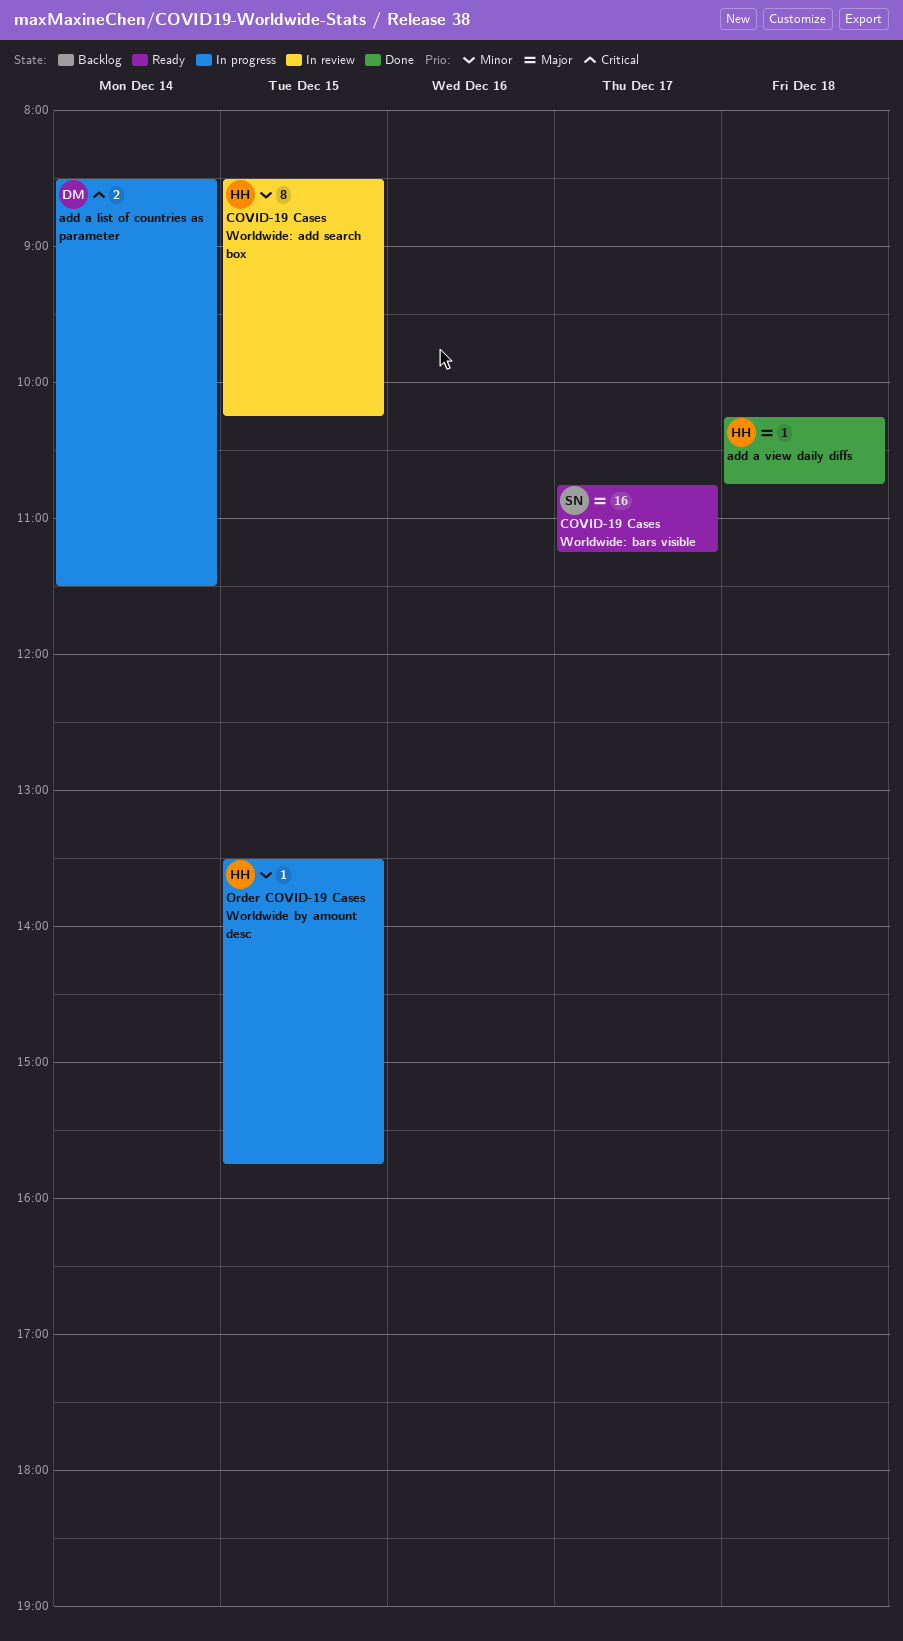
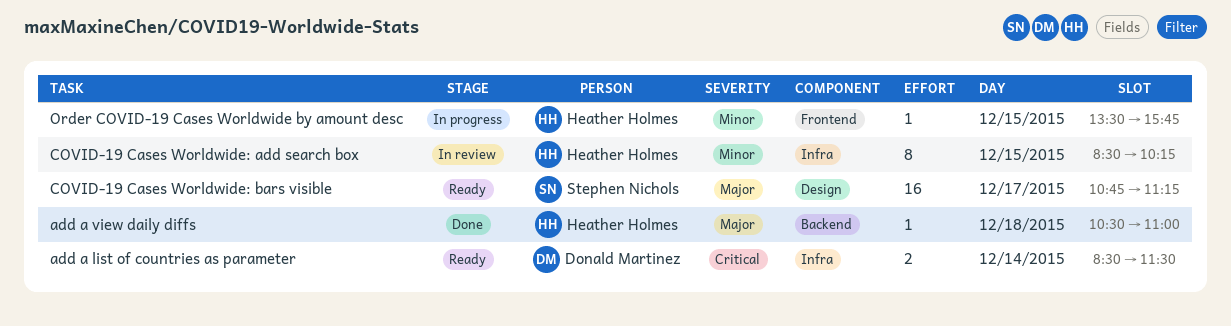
add a list of countries as parameter, status: In progress -> Ready
add a view daily diffs, begins: 10:15 -> 10:30
add a view daily diffs, ends: 10:45 -> 11:00

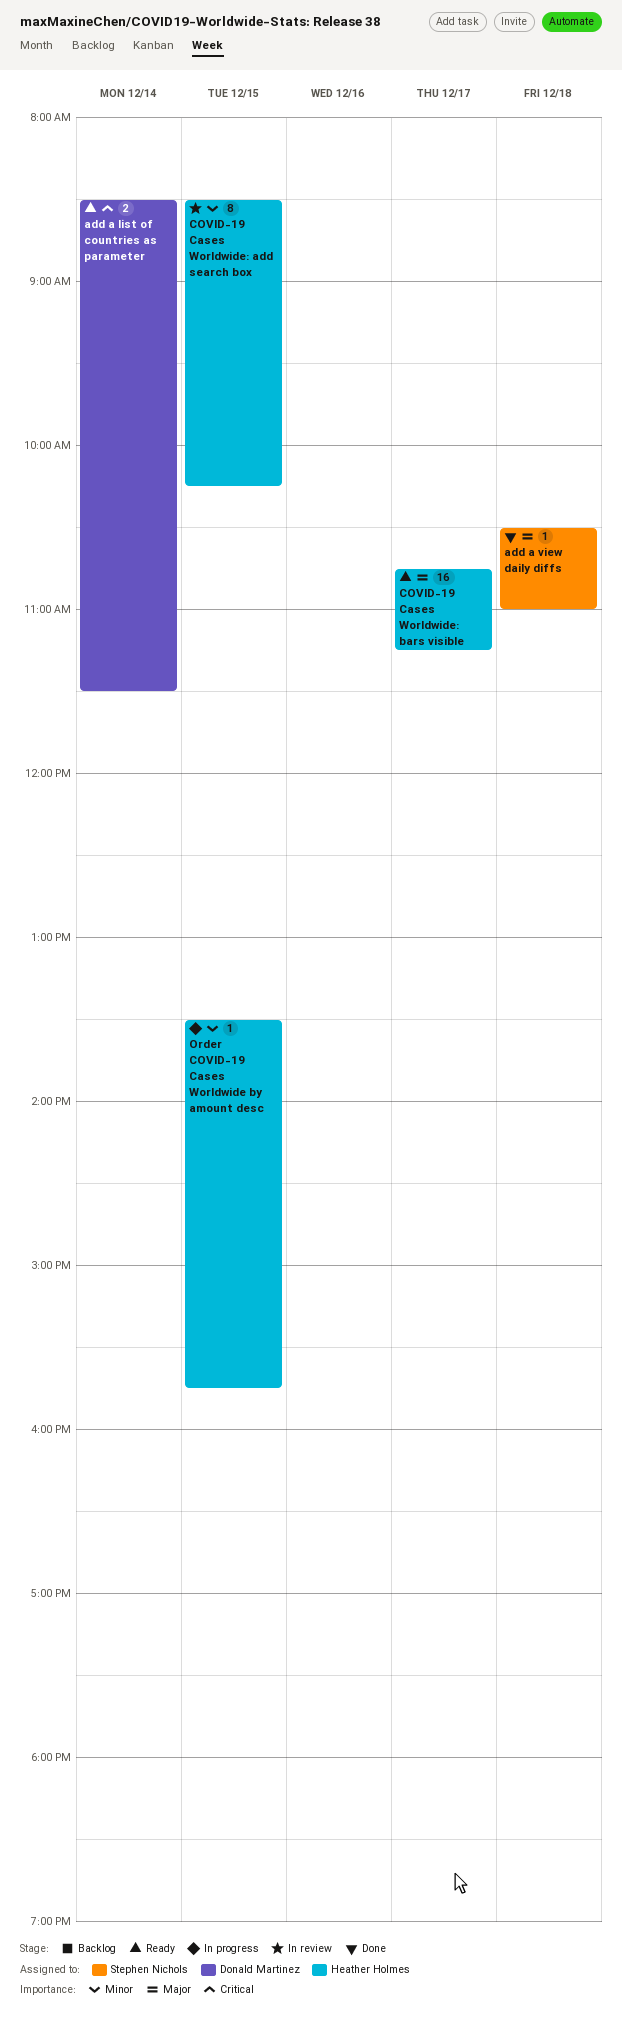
add a view daily diffs, owner: Heather Holmes -> Stephen Nichols
COVID-19 Cases Worldwide: bars visible, owner: Stephen Nichols -> Heather Holmes

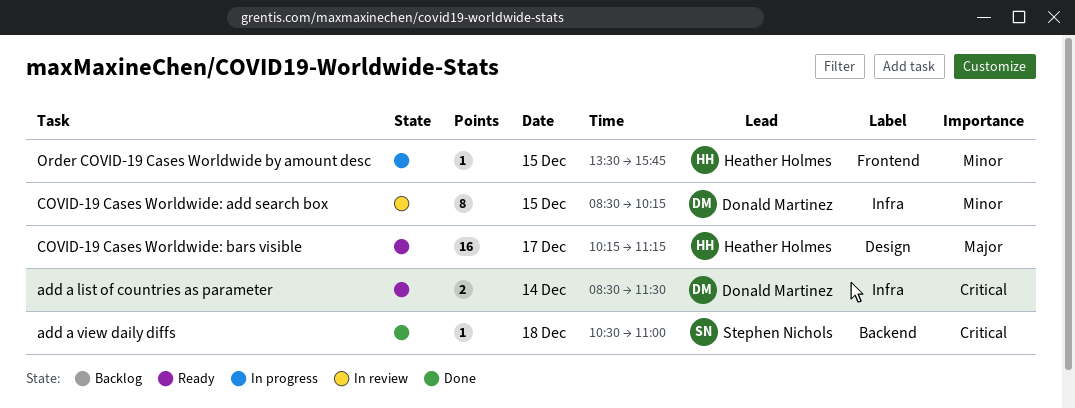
add a view daily diffs, priority: Major -> Critical
COVID-19 Cases Worldwide: add search box, owner: Heather Holmes -> Donald Martinez
COVID-19 Cases Worldwide: bars visible, begins: 10:45 -> 10:15

